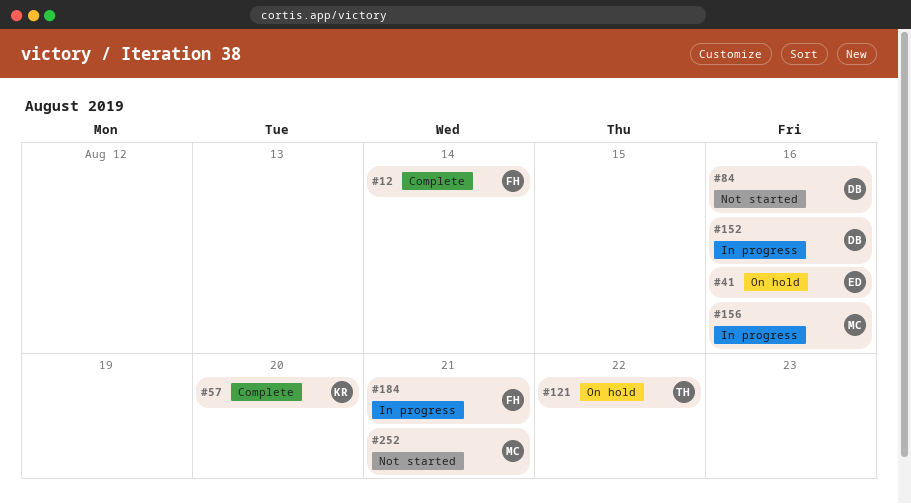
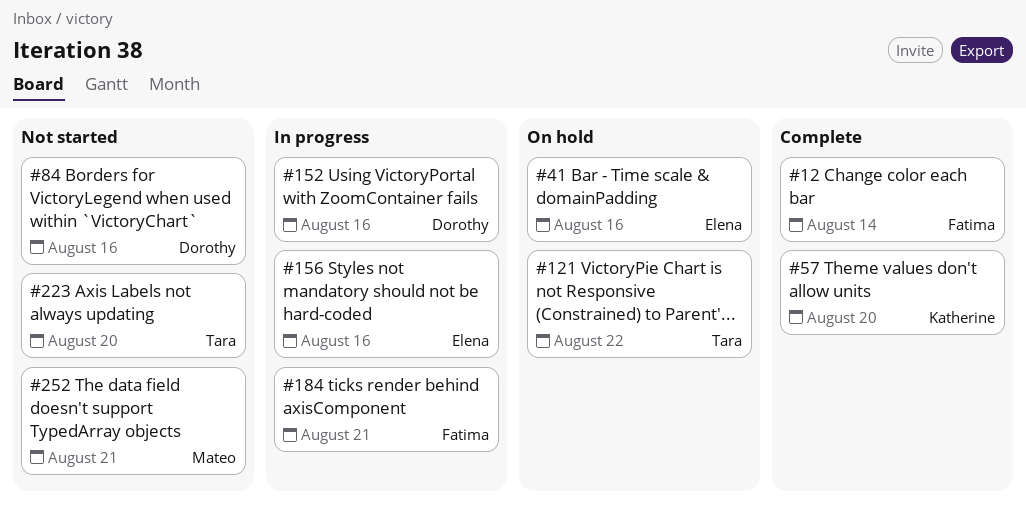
#156, owner: Mateo -> Elena
#223: none -> present

